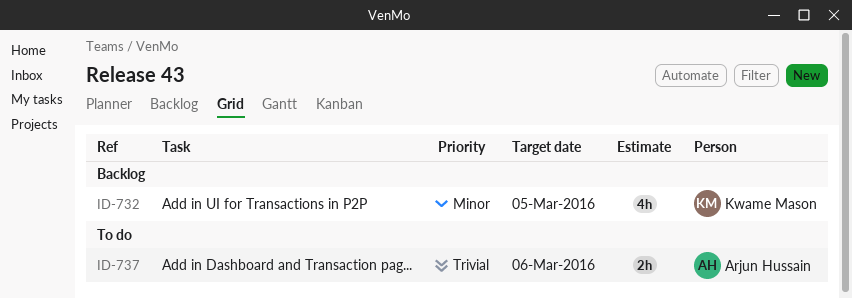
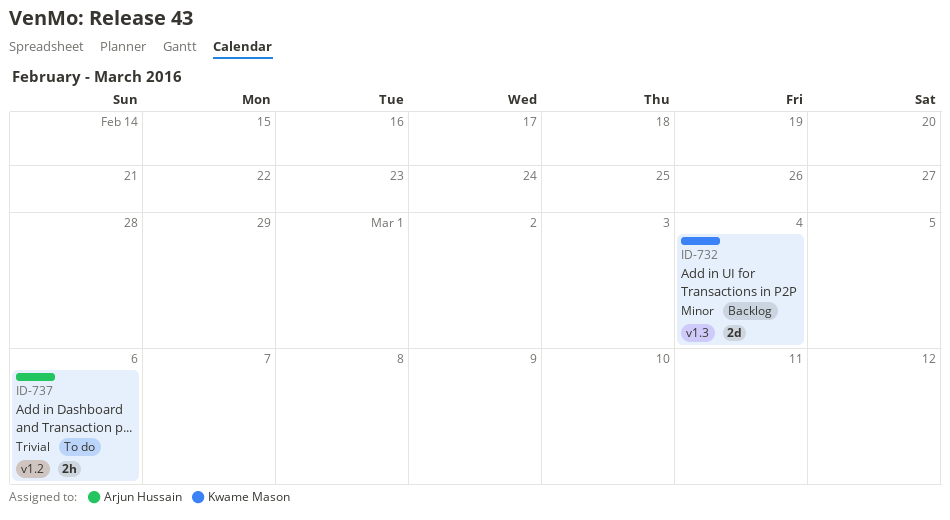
ID-732, estimate: 4h -> 2d
ID-732, due: Mar 5 -> Mar 4

